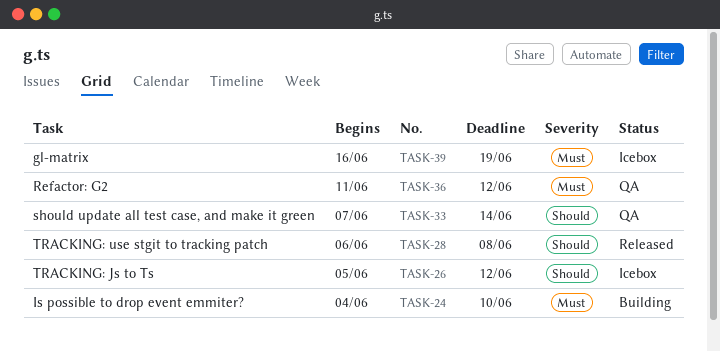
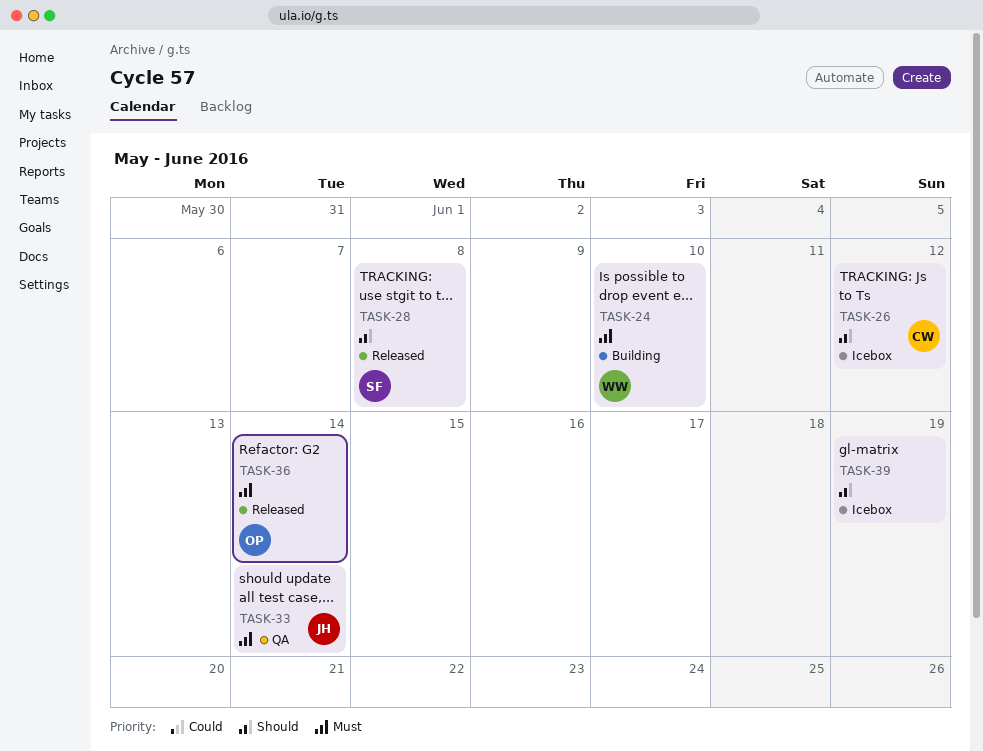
TASK-33, priority: Should -> Must
TASK-36, status: QA -> Released
TASK-36, due: Jun 12 -> Jun 14
TASK-39, priority: Must -> Should

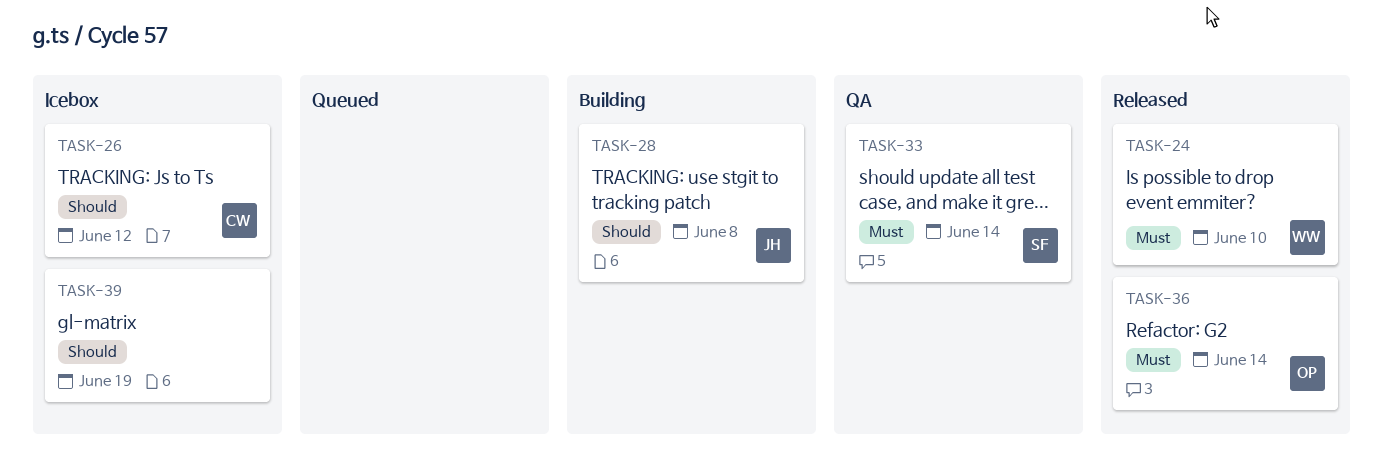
TASK-24, status: Building -> Released
TASK-28, status: Released -> Building
TASK-28, owner: SF -> JH
TASK-33, owner: JH -> SF

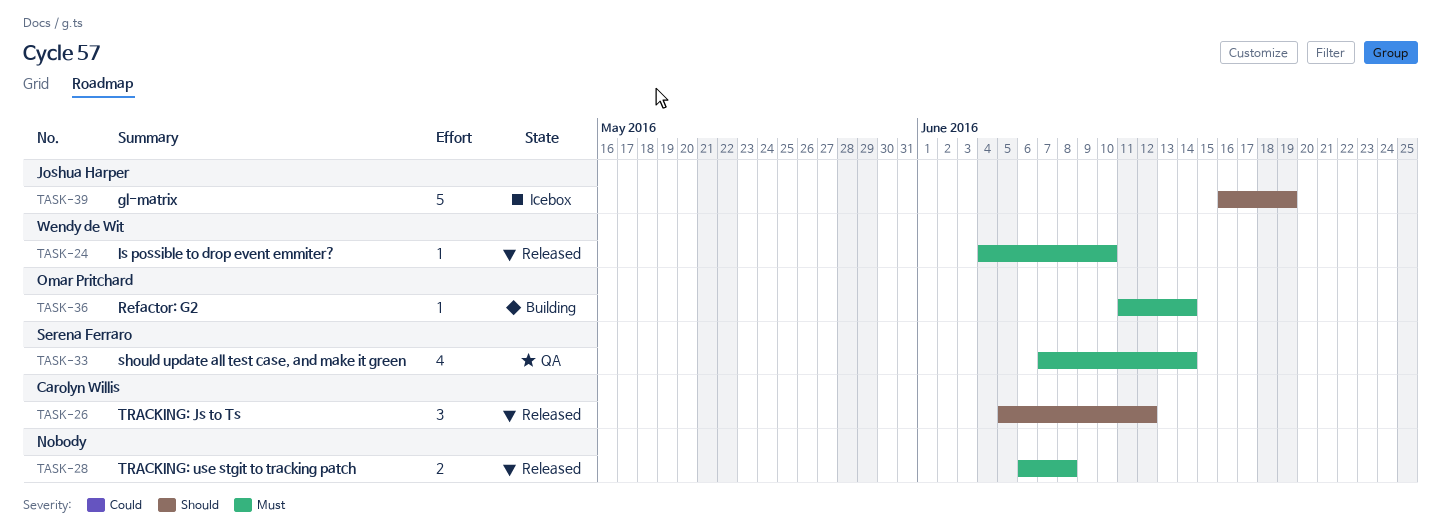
TASK-26, status: Icebox -> Released
TASK-28, status: Building -> Released
TASK-28, owner: Joshua Harper -> none
TASK-28, priority: Should -> Must
TASK-36, status: Released -> Building
TASK-39, owner: none -> Joshua Harper

